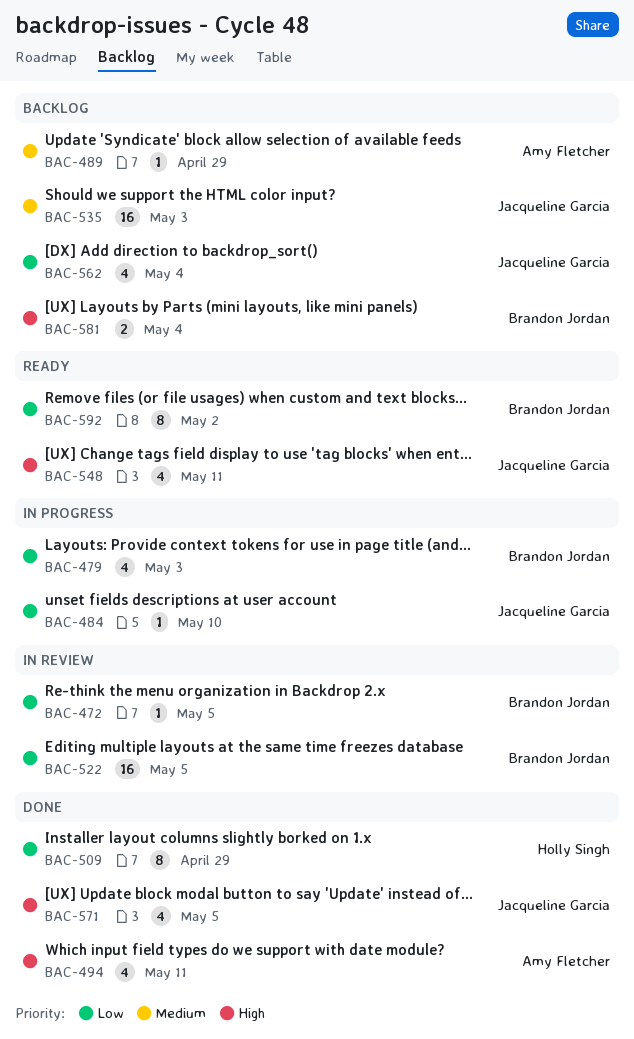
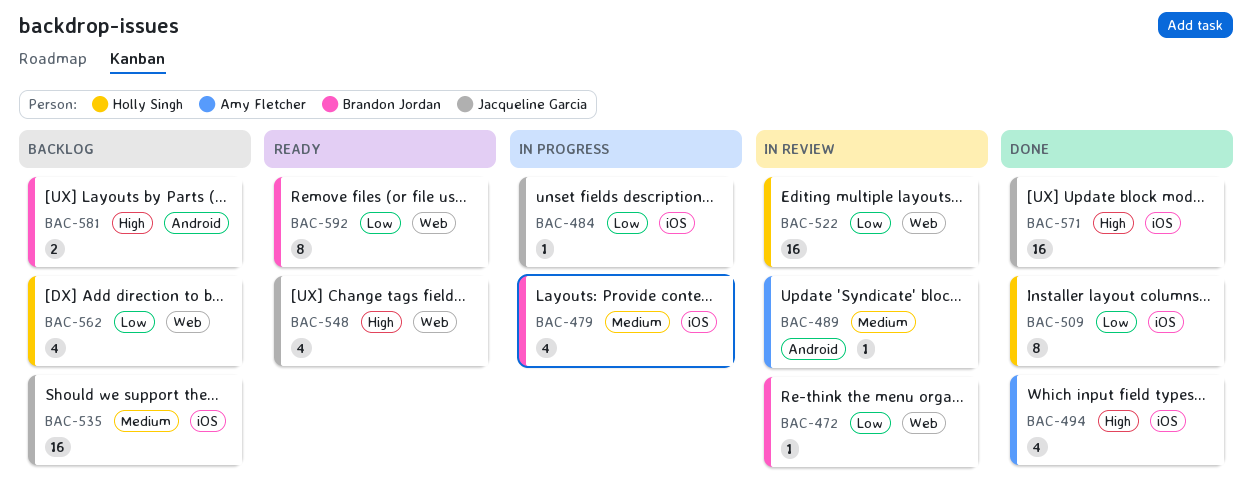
BAC-479, priority: Low -> Medium
BAC-489, status: Backlog -> In review
BAC-522, owner: Brandon Jordan -> Holly Singh
BAC-562, owner: Jacqueline Garcia -> Holly Singh
BAC-571, estimate: 4 -> 16

